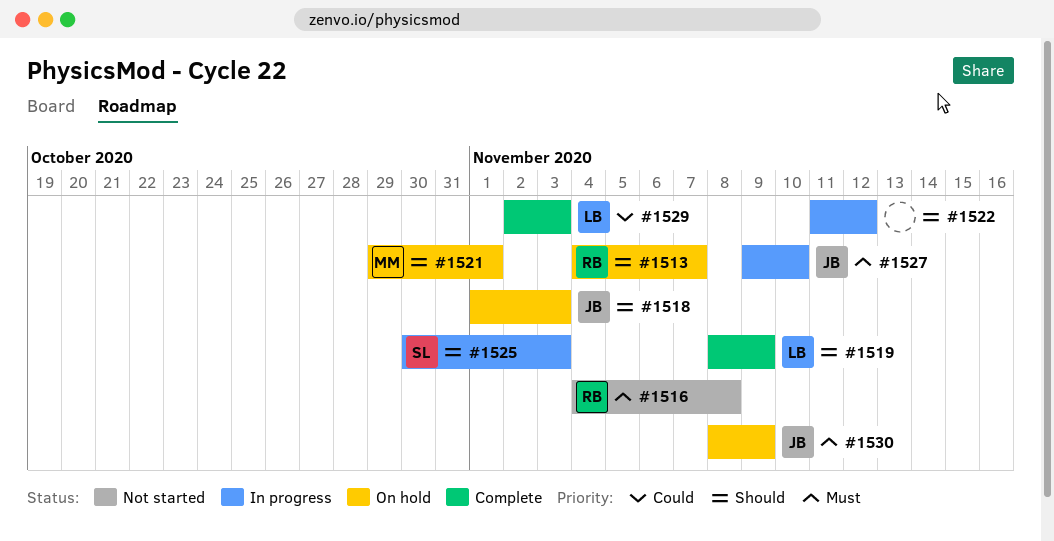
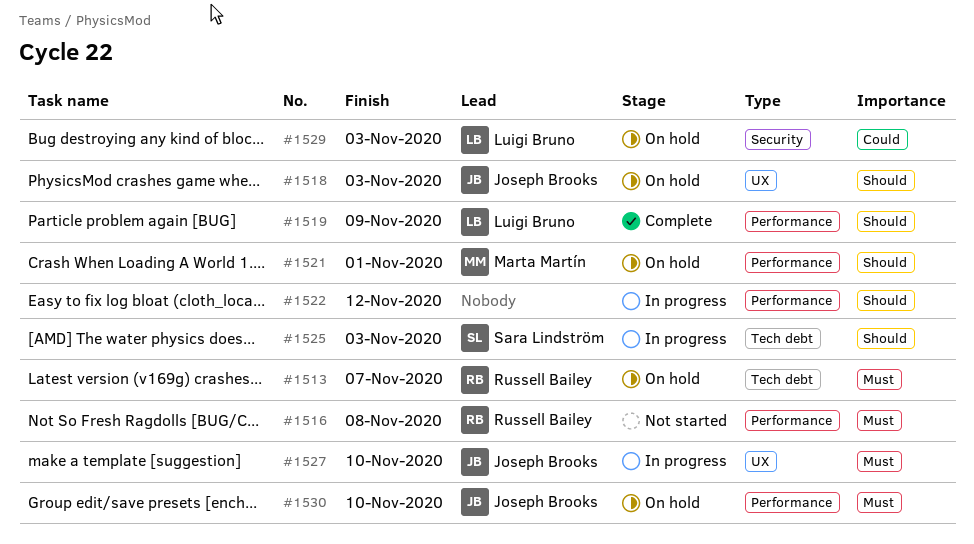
#1513, priority: Should -> Must
#1529, status: Complete -> On hold
#1530, due: Nov 9 -> Nov 10

